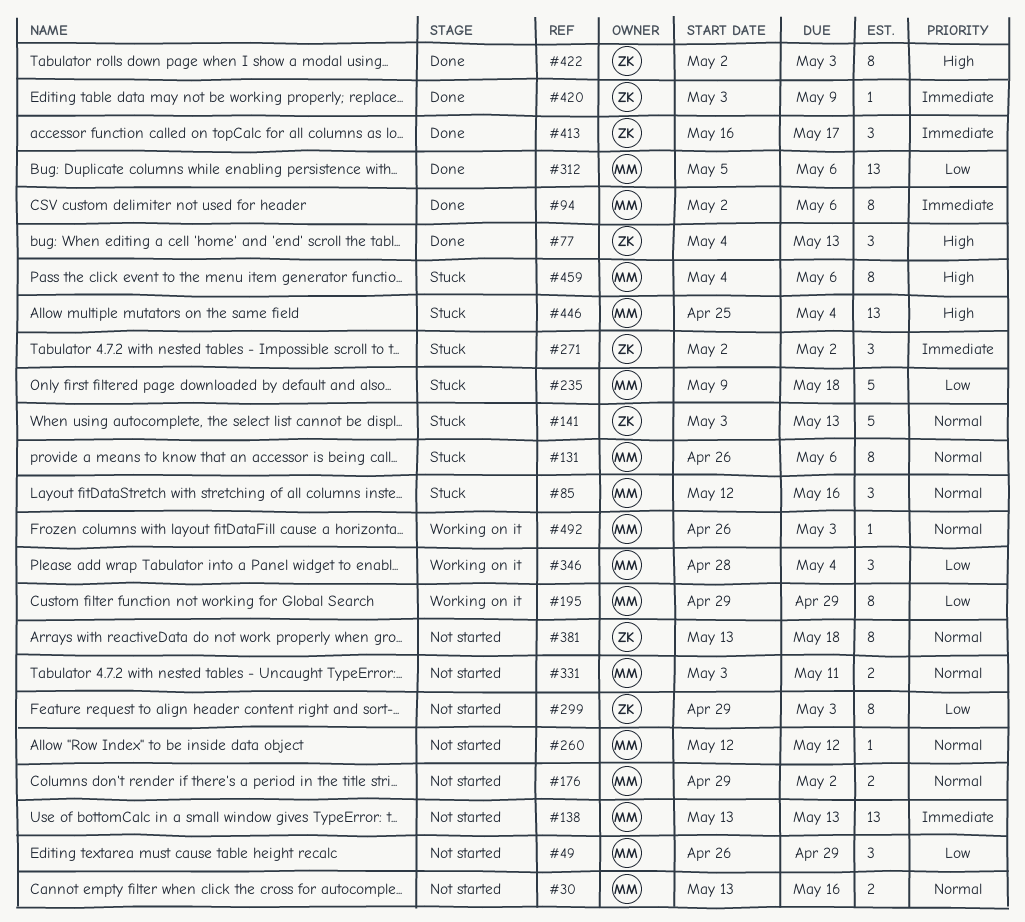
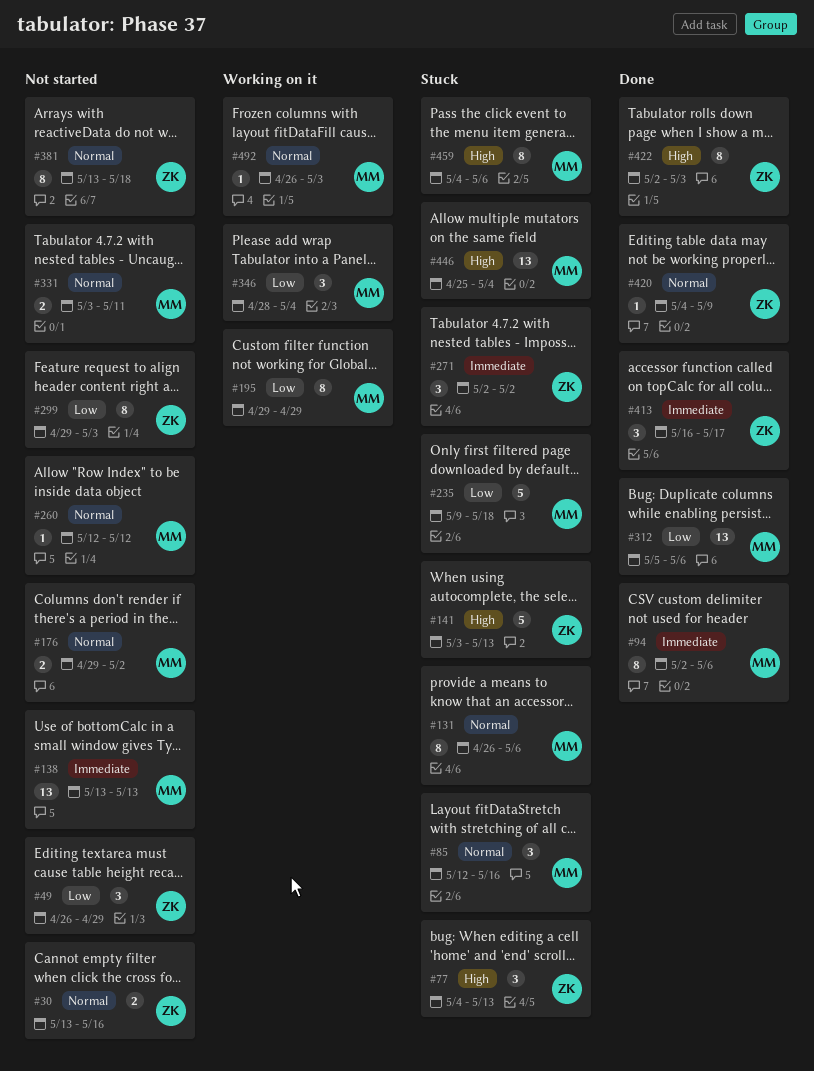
#30, owner: MM -> ZK
#49, owner: MM -> ZK
#77, status: Done -> Stuck
#141, priority: Normal -> High
#420, priority: Immediate -> Normal
#420, start: May 3 -> May 4

